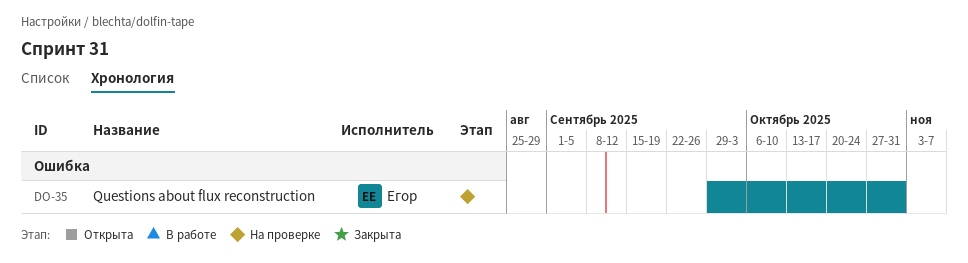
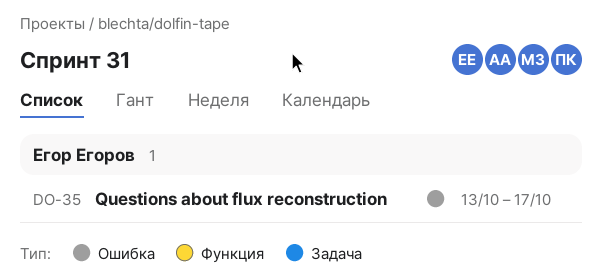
DO-35, start: Sep 29 -> Oct 13
DO-35, due: Oct 31 -> Oct 17

